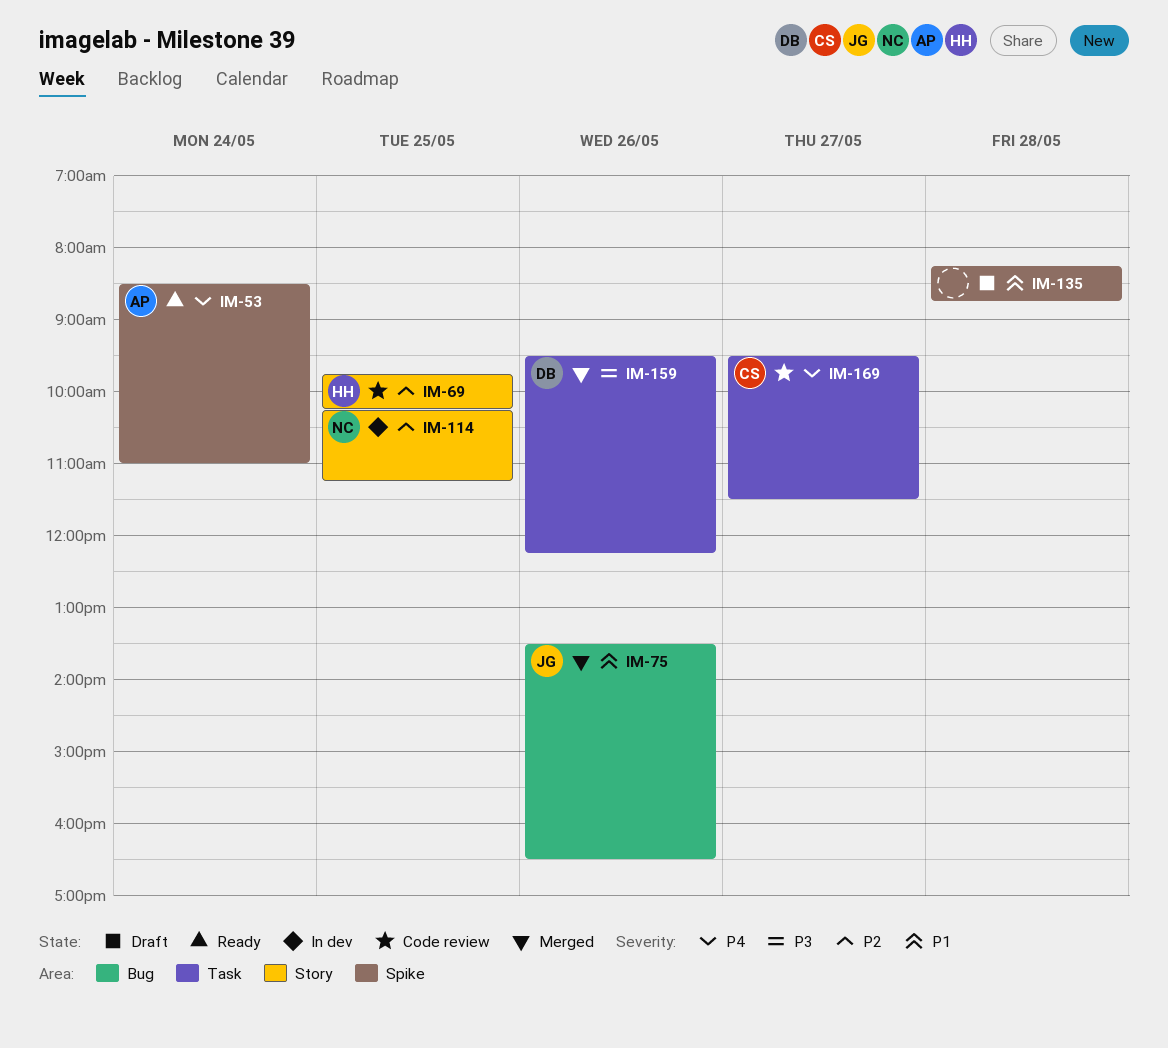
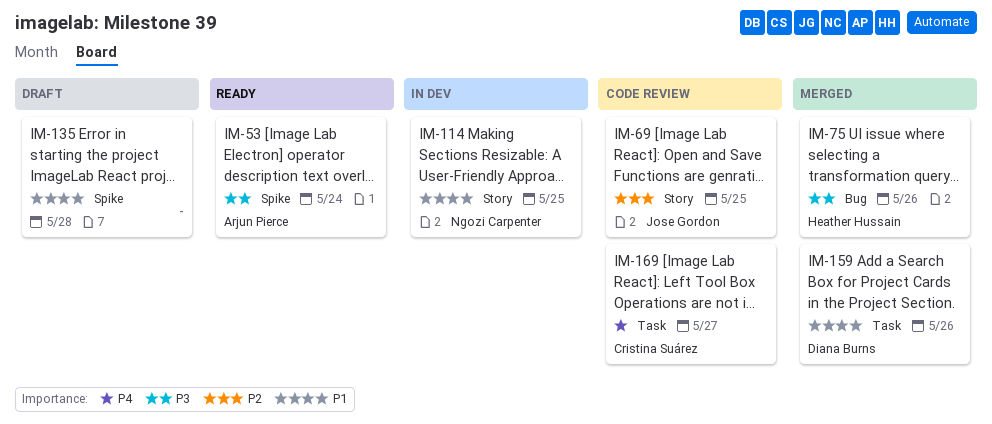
IM-53, priority: P4 -> P3
IM-69, owner: Heather Hussain -> Jose Gordon
IM-75, owner: Jose Gordon -> Heather Hussain
IM-75, priority: P1 -> P3
IM-114, priority: P2 -> P1
IM-159, priority: P3 -> P1

